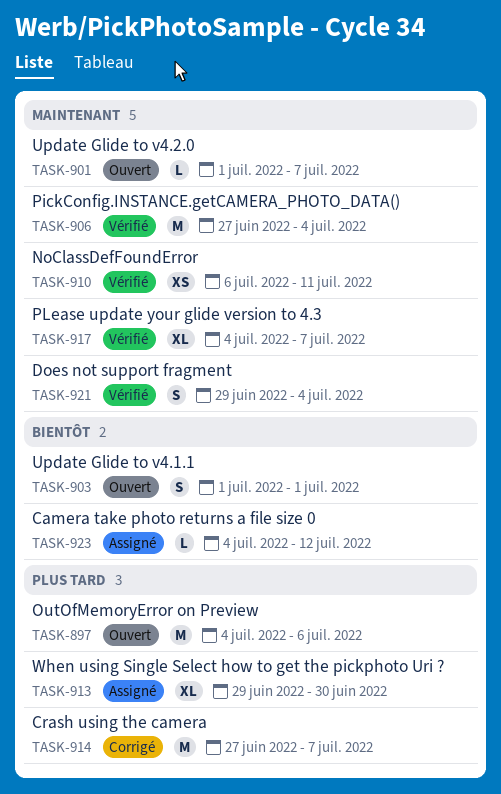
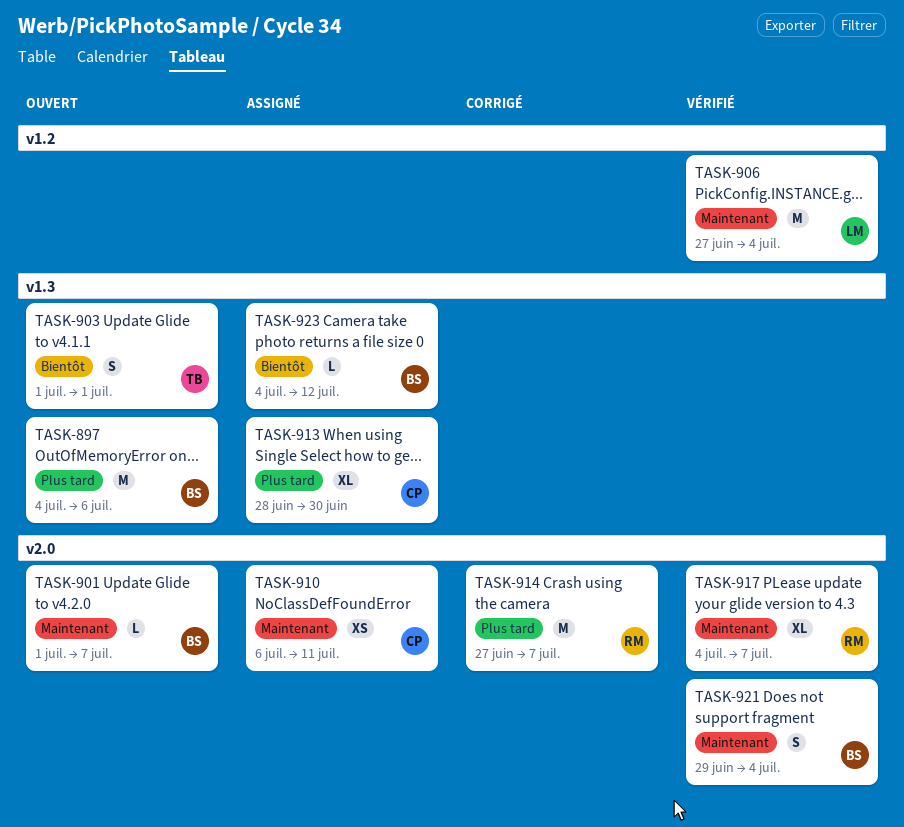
TASK-910, status: Vérifié -> Assigné
TASK-913, start: Jun 29 -> Jun 28

